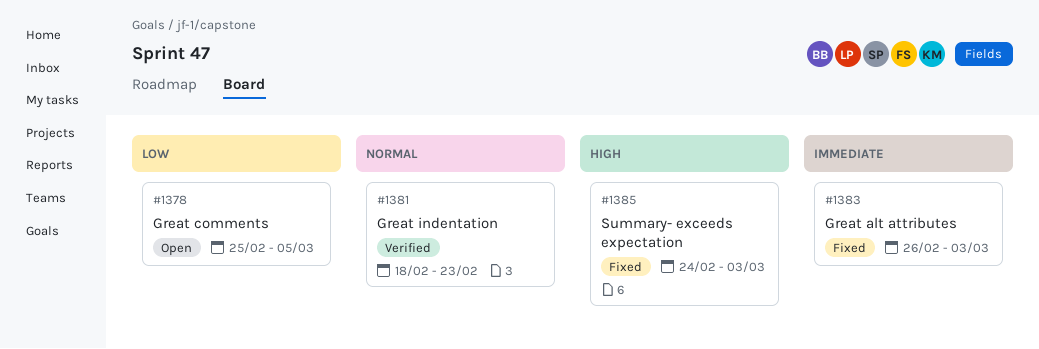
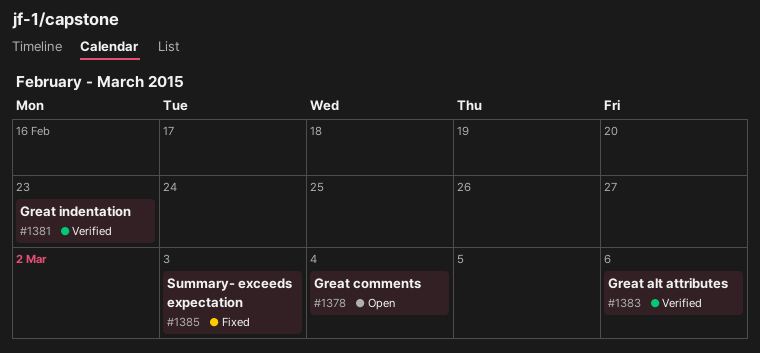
#1378, due: Mar 5 -> Mar 4
#1383, status: Fixed -> Verified
#1383, due: Mar 3 -> Mar 6

